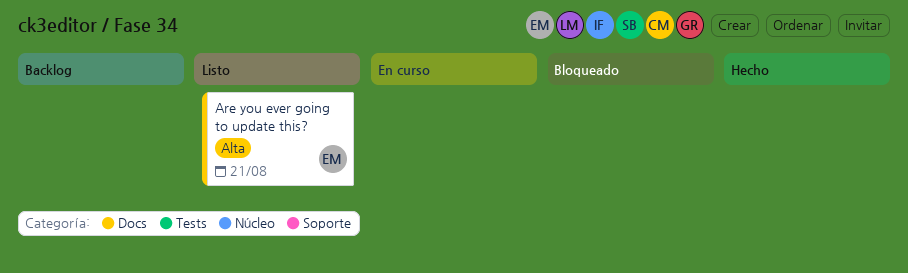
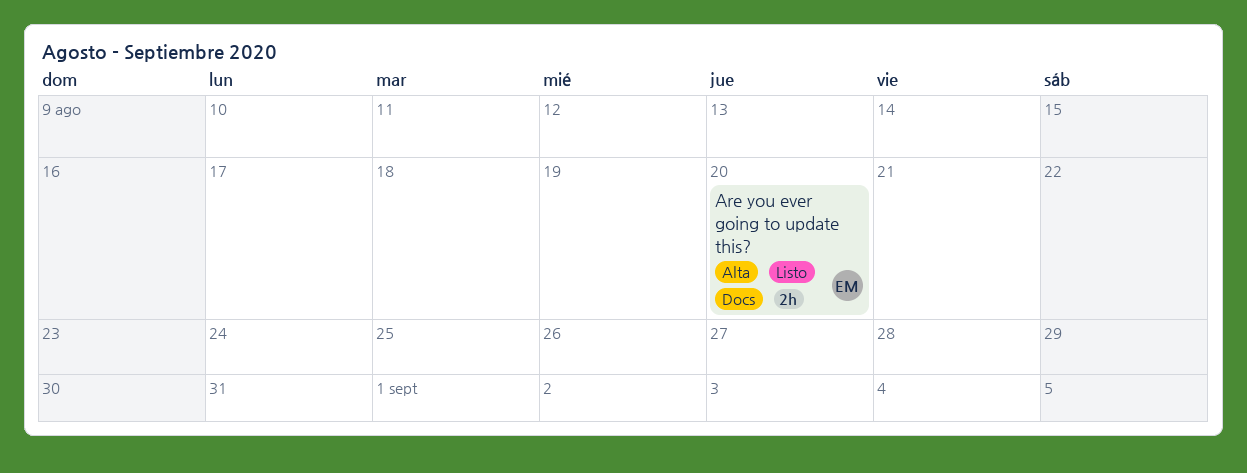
Are you ever going to update this?, due: Aug 21 -> Aug 20

